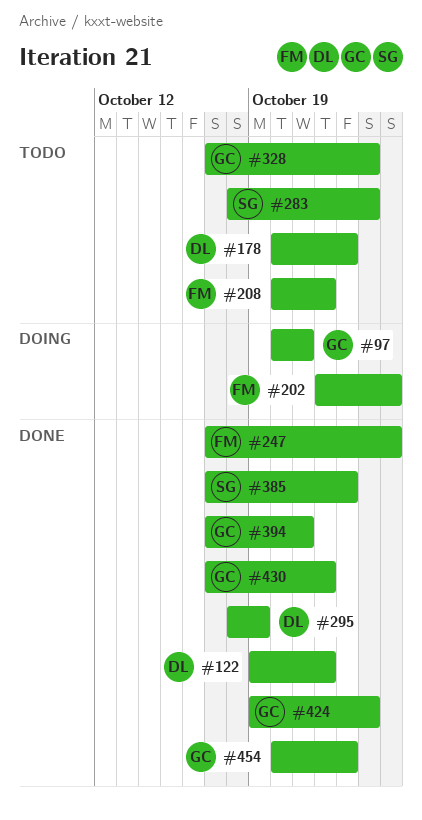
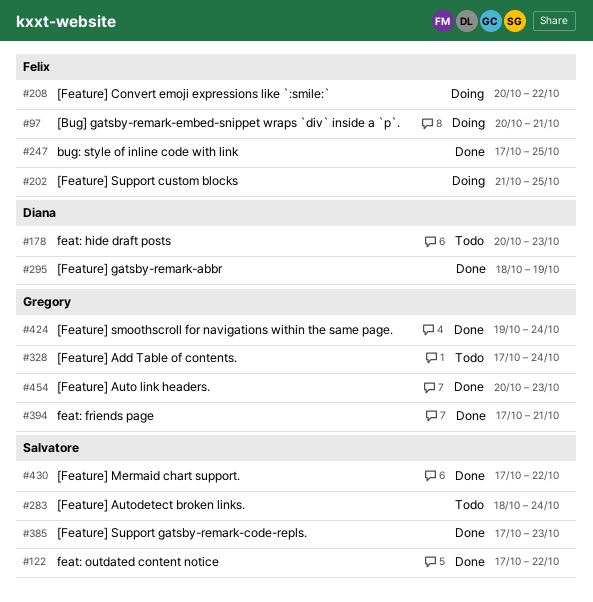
#97, owner: Gregory -> Felix
#122, owner: Diana -> Salvatore
#122, start: Oct 19 -> Oct 17
#202, start: Oct 22 -> Oct 21
#208, status: Todo -> Doing
#430, owner: Gregory -> Salvatore

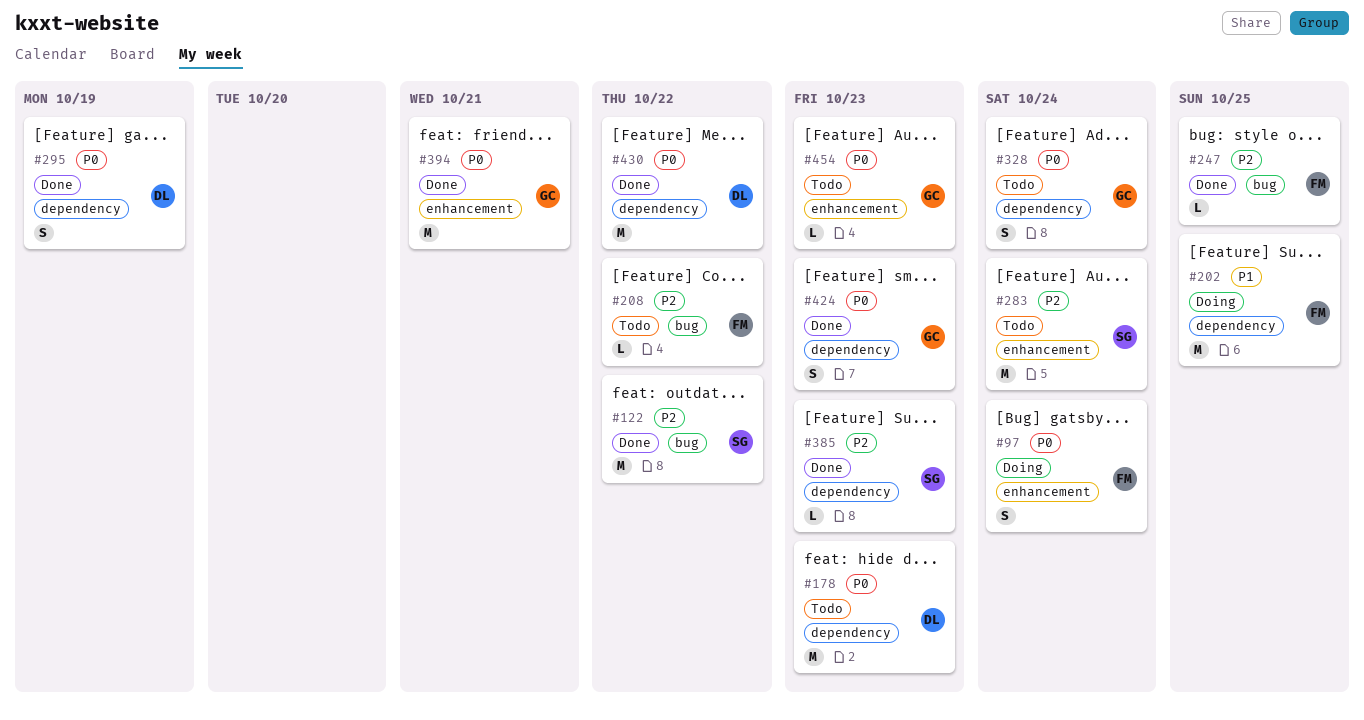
#97, due: Oct 21 -> Oct 24
#208, status: Doing -> Todo
#424, due: Oct 24 -> Oct 23
#430, owner: Salvatore -> Diana
#454, status: Done -> Todo

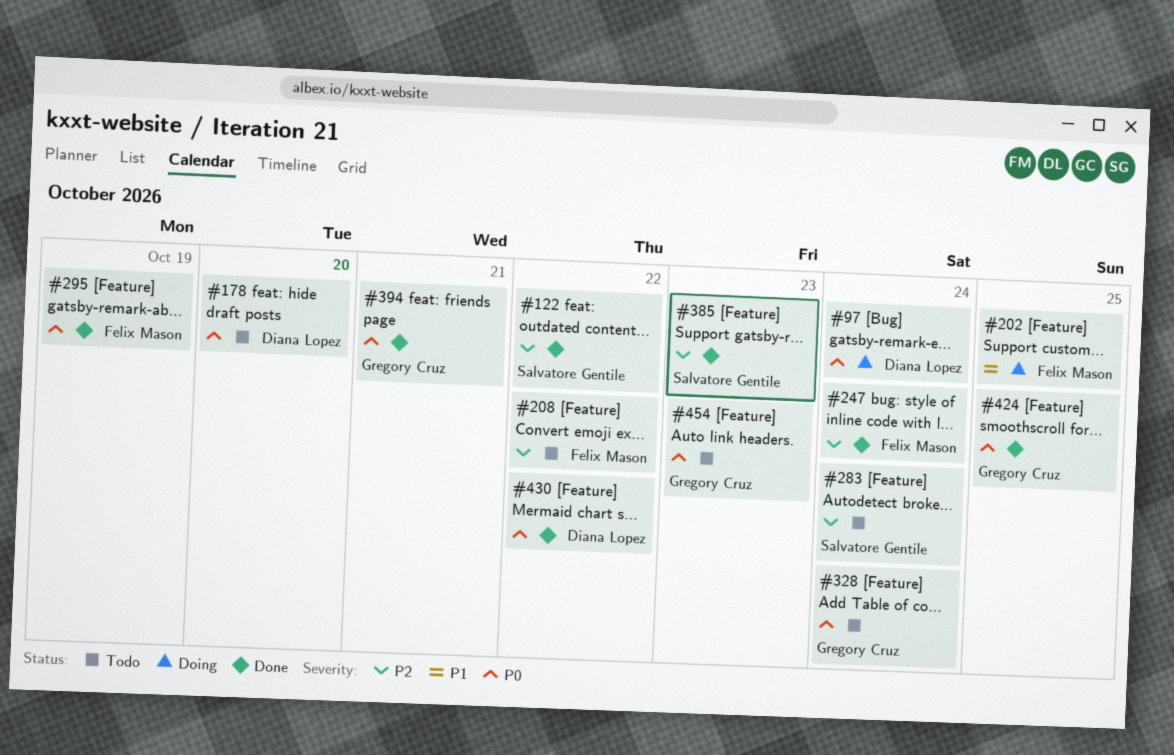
#97, owner: Felix Mason -> Diana Lopez
#178, due: Oct 23 -> Oct 20
#247, due: Oct 25 -> Oct 24
#295, owner: Diana Lopez -> Felix Mason
#424, due: Oct 23 -> Oct 25

